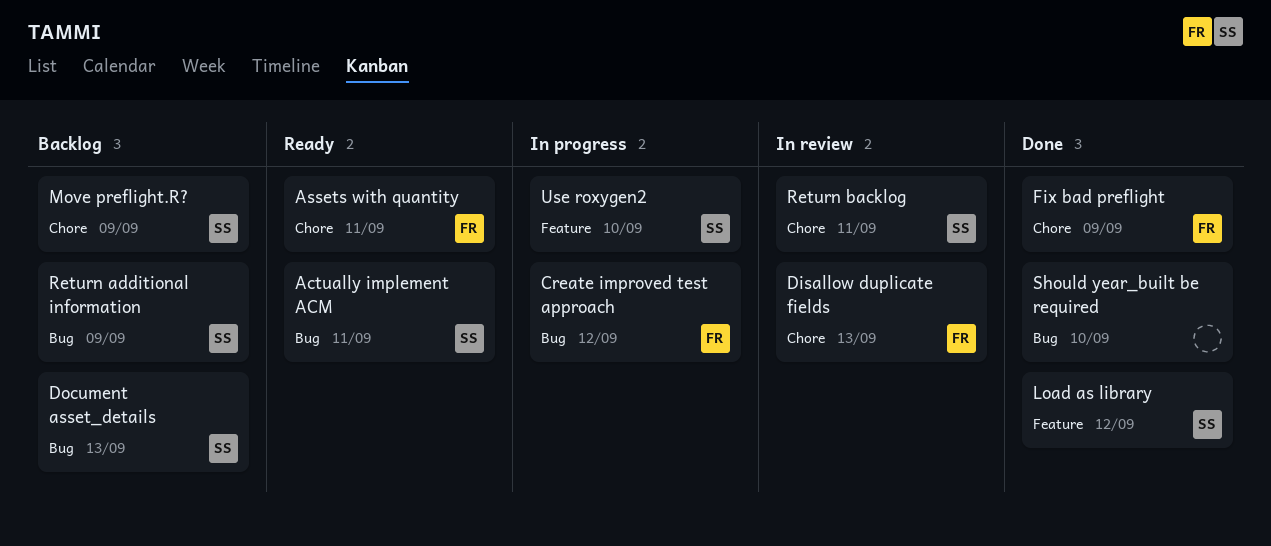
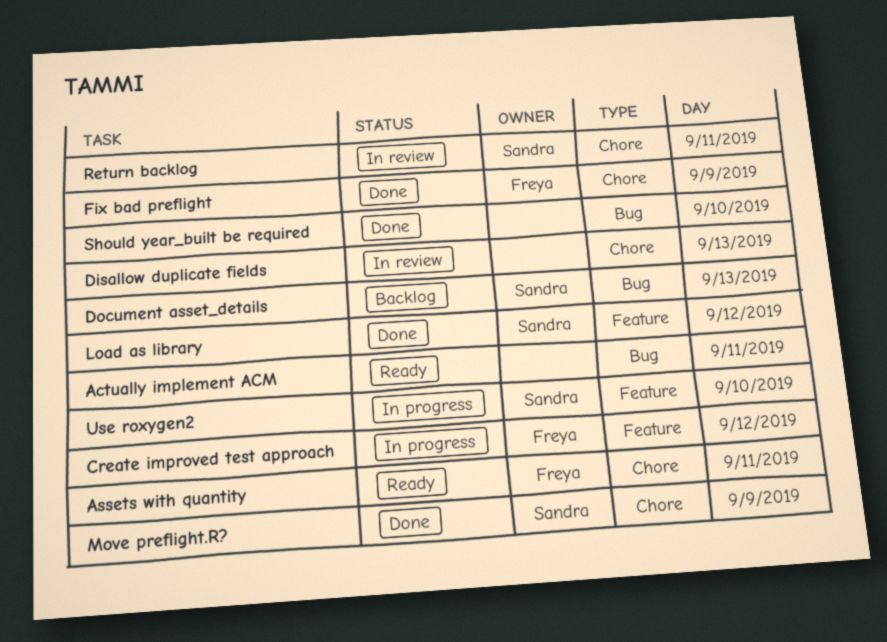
Actually implement ACM, owner: Sandra -> none
Create improved test approach, label: Bug -> Feature
Disallow duplicate fields, owner: Freya -> none
Move preflight.R?, status: Backlog -> Done
Return additional information: present -> none

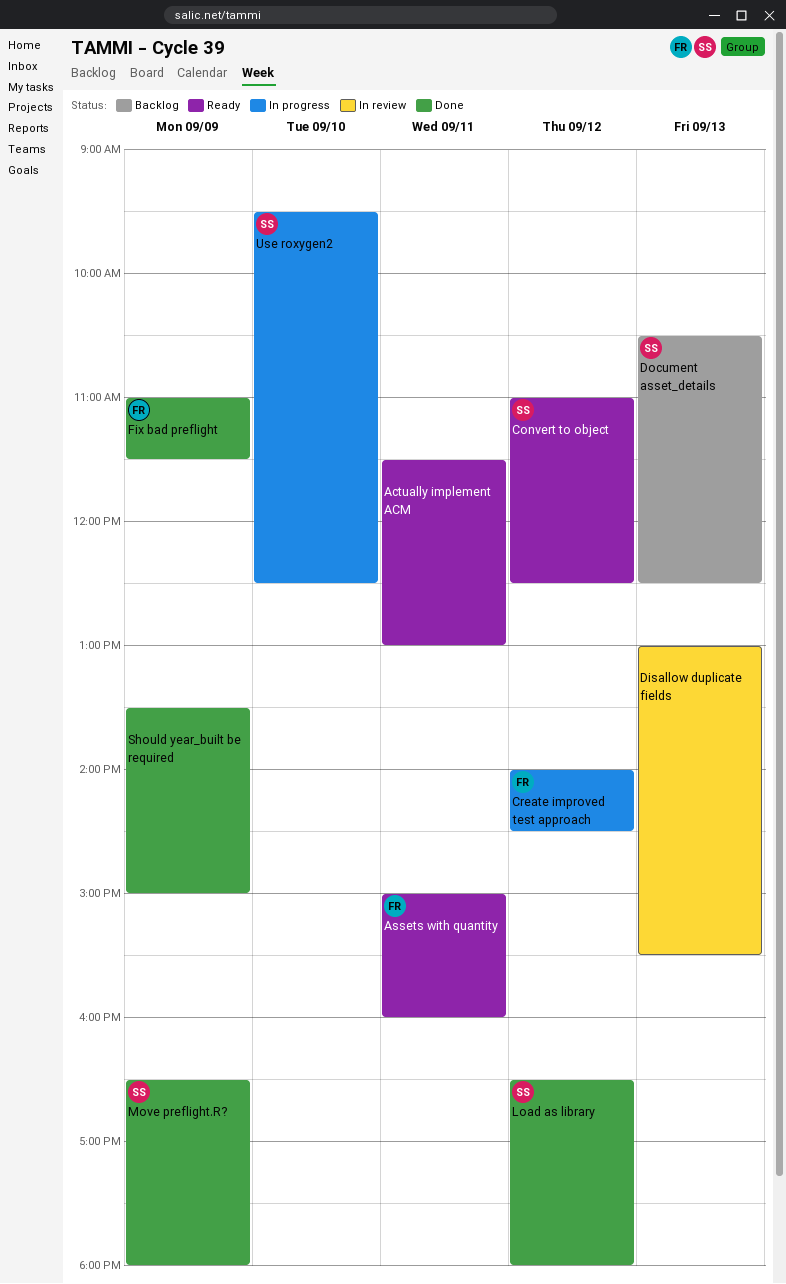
Convert to object: none -> present
Return backlog: present -> none
Should year_built be required, day: Sep 10 -> Sep 9

